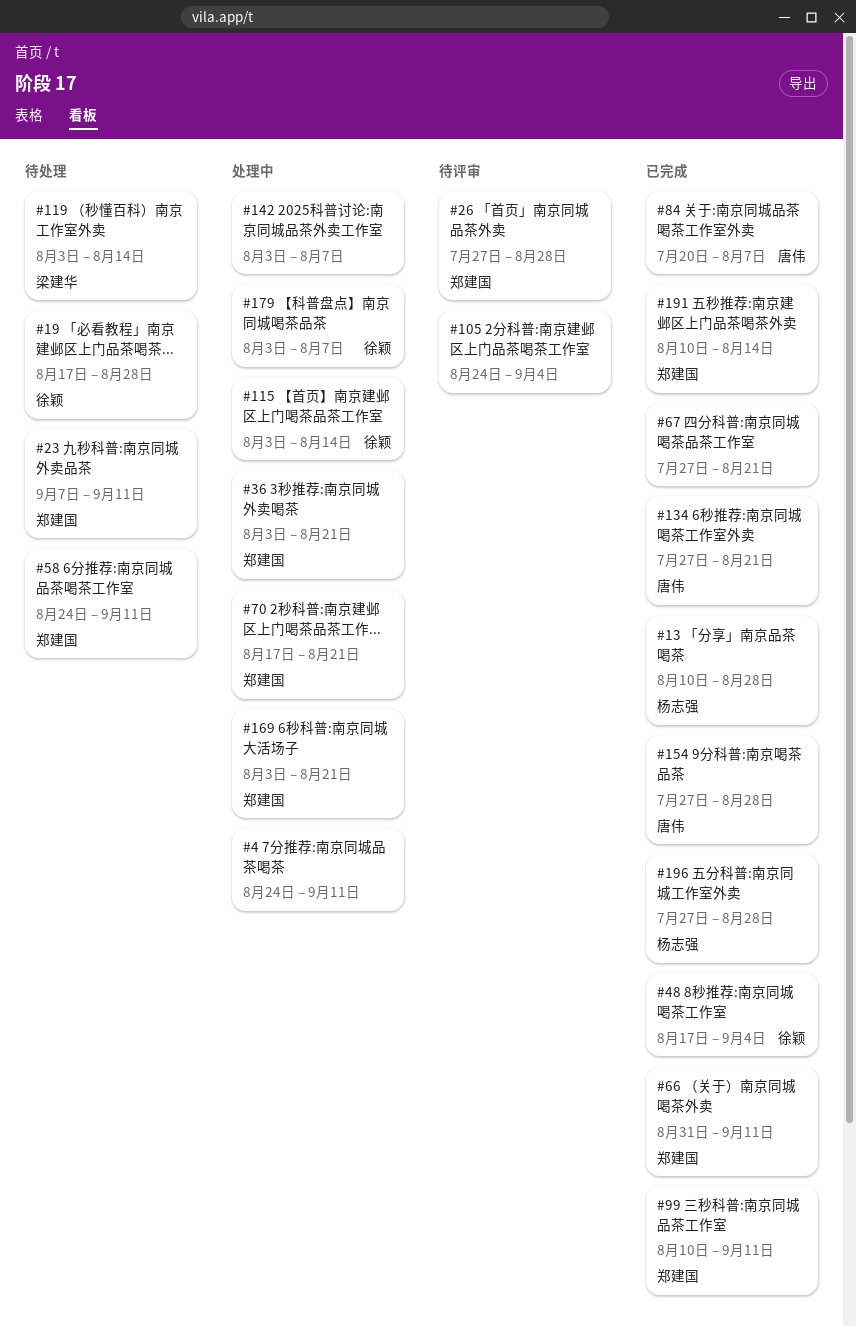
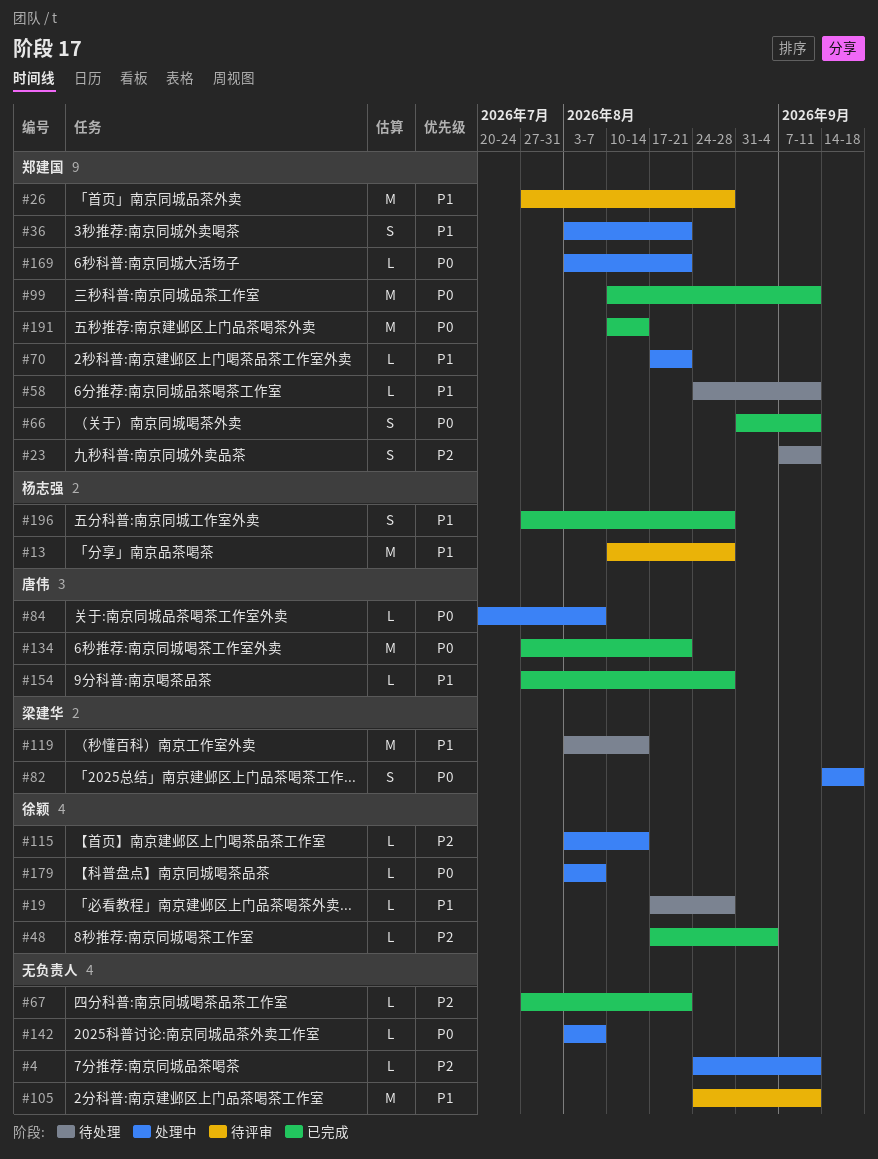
#13, status: 已完成 -> 待评审
#82: none -> present
#84, status: 已完成 -> 处理中
#105, due: Sep 4 -> Sep 11

